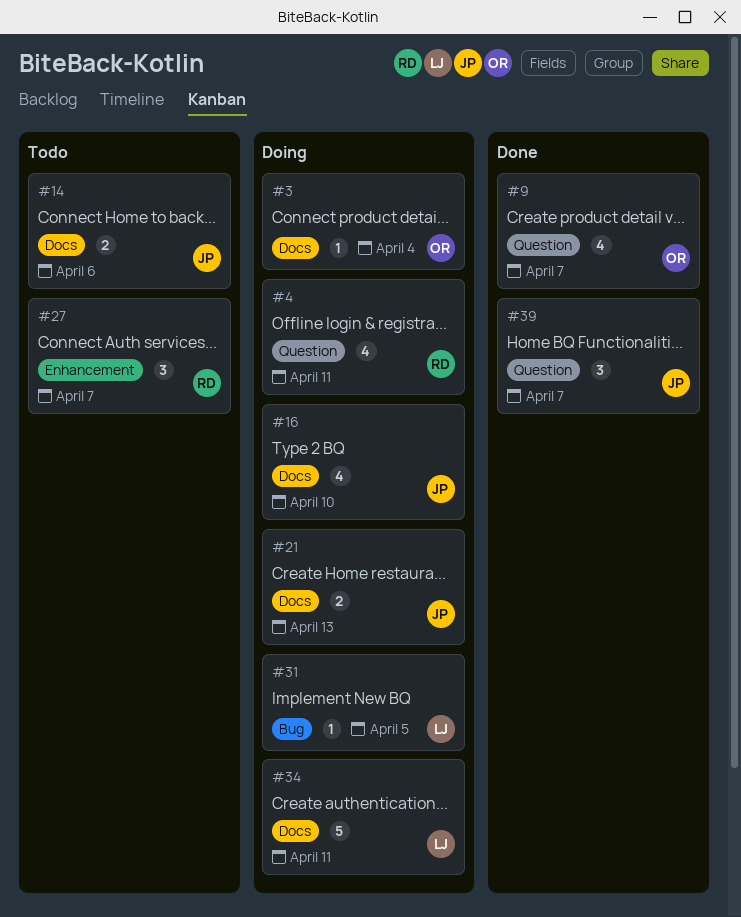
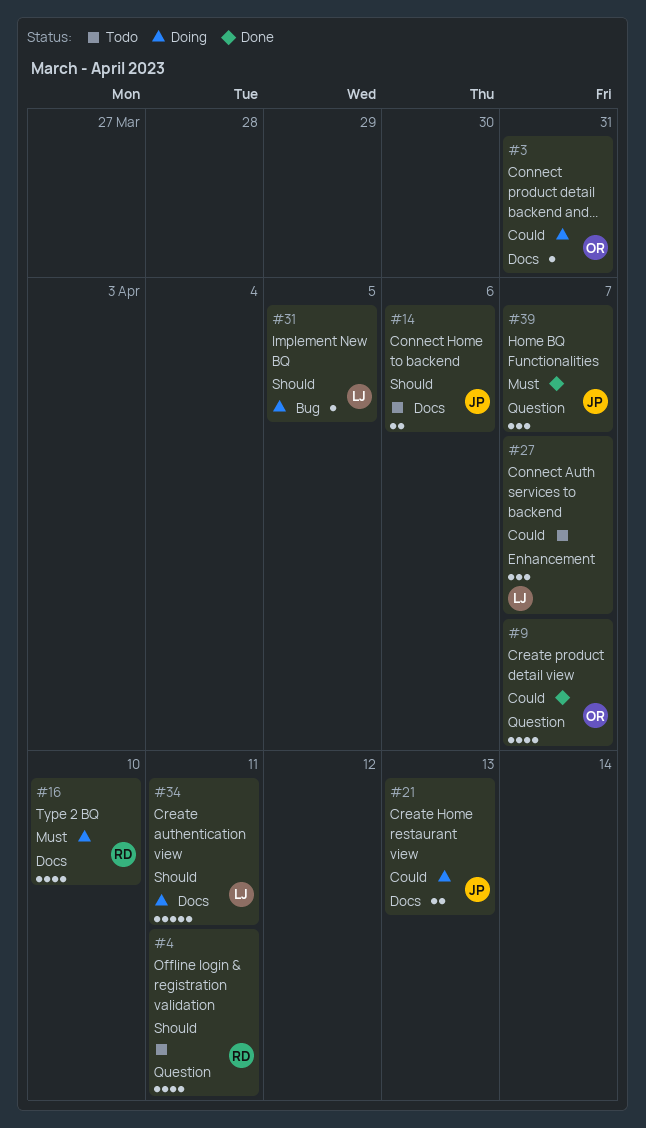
#3, due: Apr 4 -> Mar 31
#4, status: Doing -> Todo
#16, owner: JP -> RD
#27, owner: RD -> LJ

